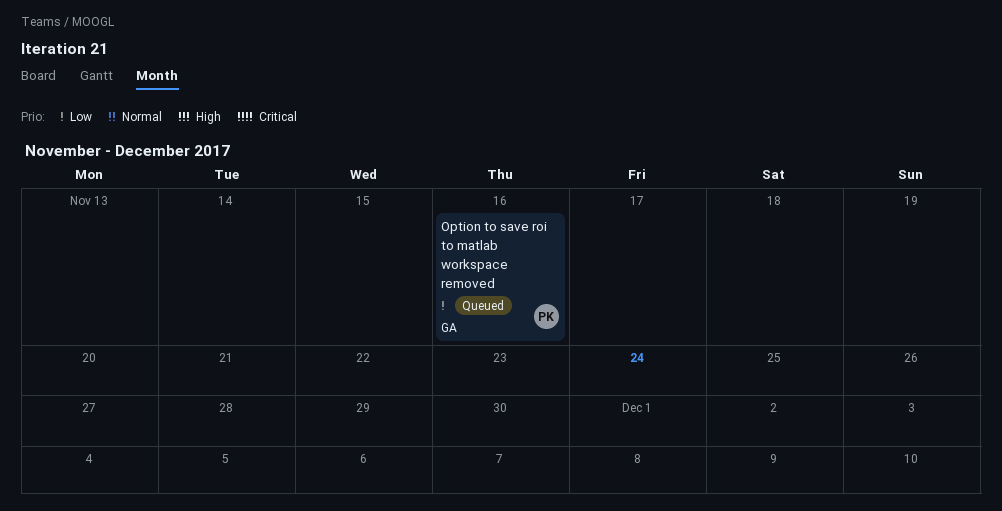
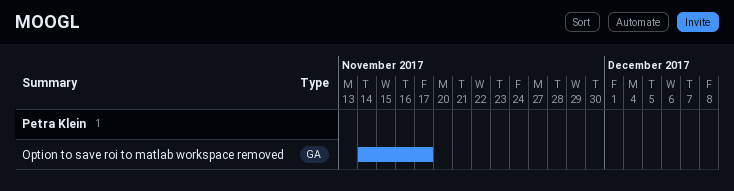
Option to save roi to matlab workspace removed, due: Nov 16 -> Nov 17

